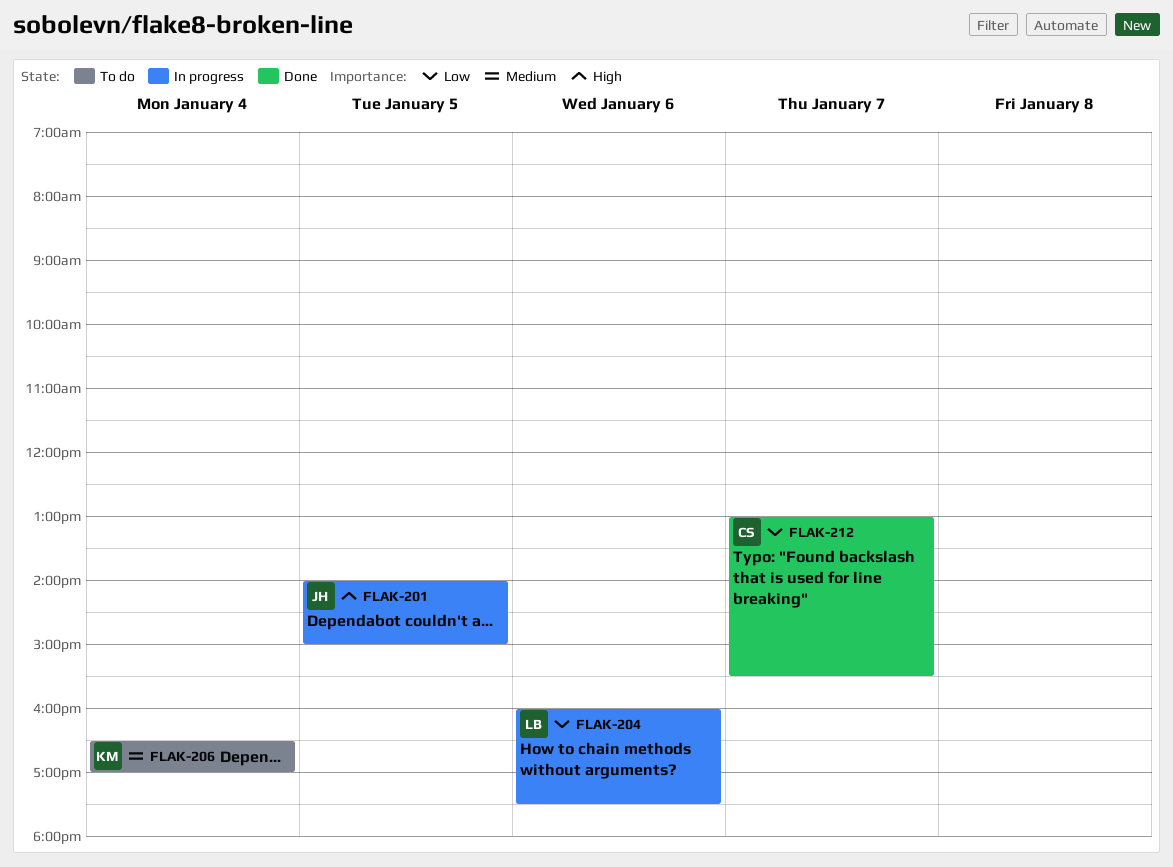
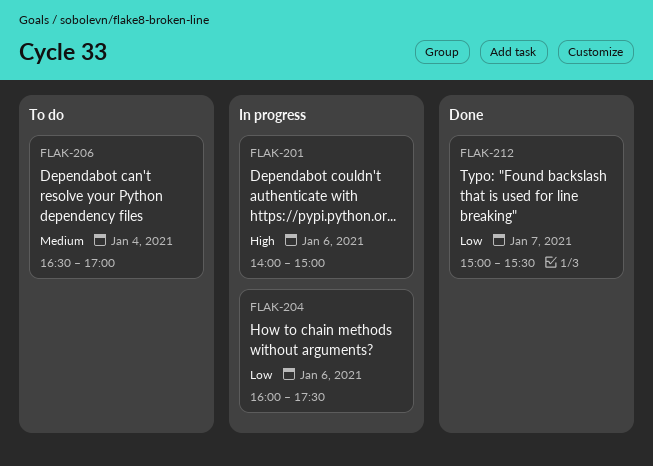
FLAK-201, day: Jan 5 -> Jan 6
FLAK-212, begins: 13:00 -> 15:00

